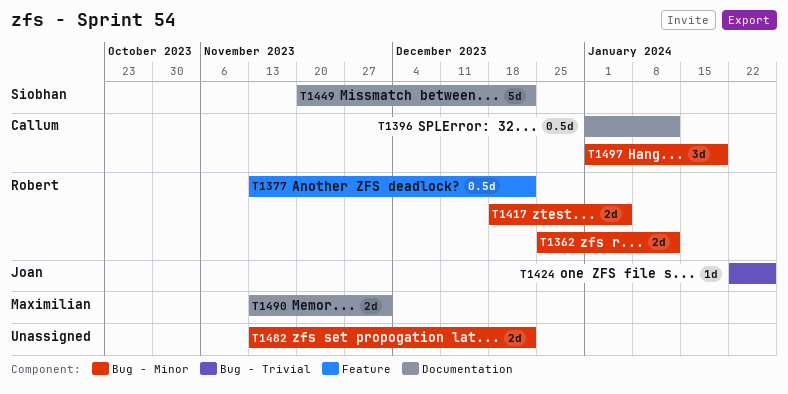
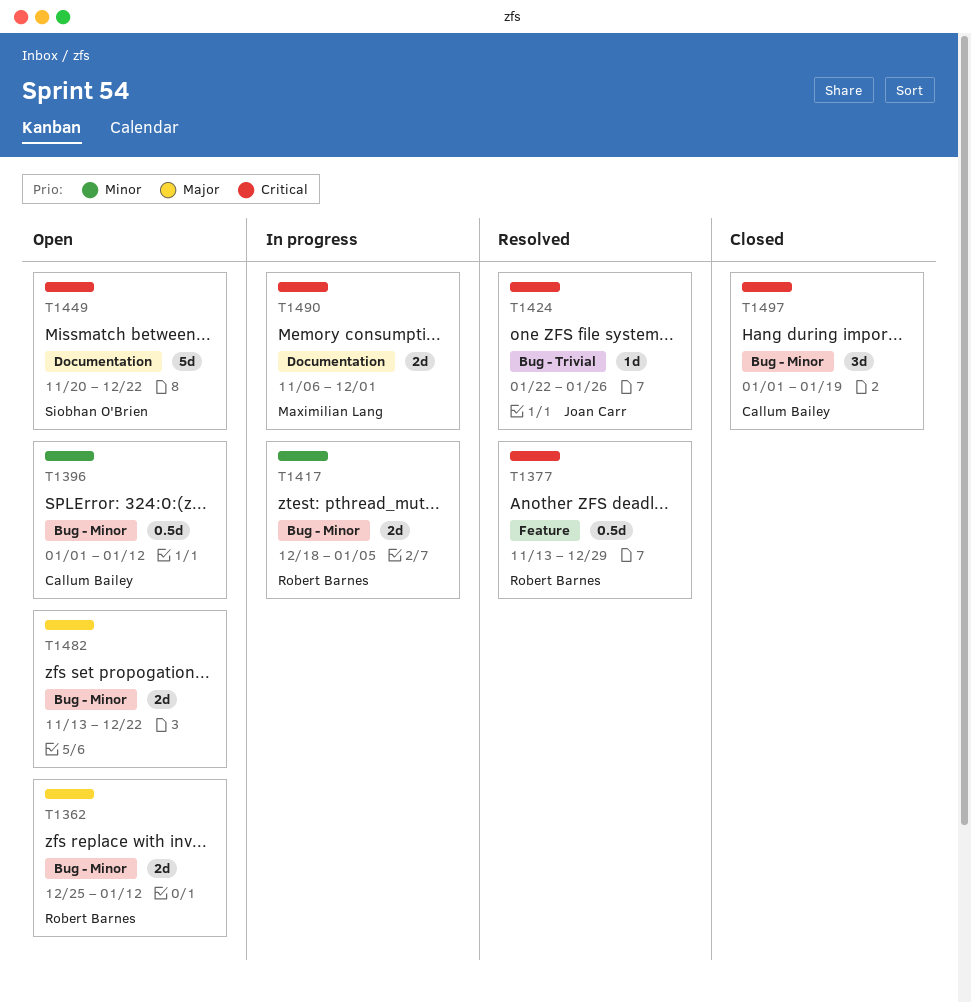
T1377, due: Dec 22 -> Dec 29
T1396, label: Documentation -> Bug - Minor
T1490, start: Nov 13 -> Nov 6

